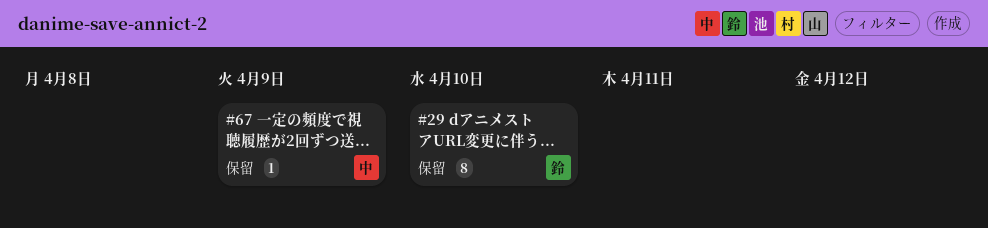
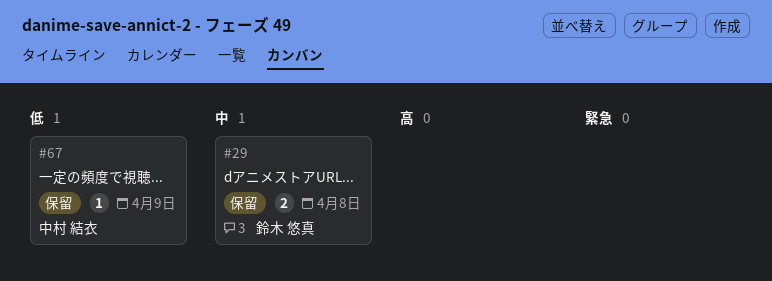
#29, estimate: 8 -> 2
#29, due: Apr 10 -> Apr 8

